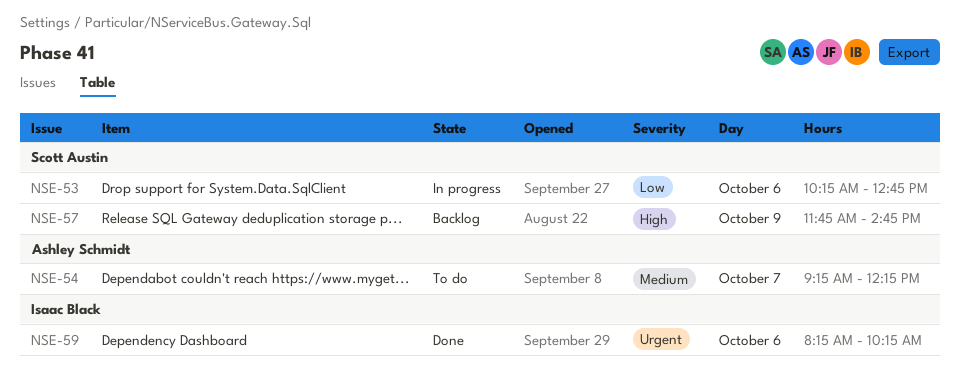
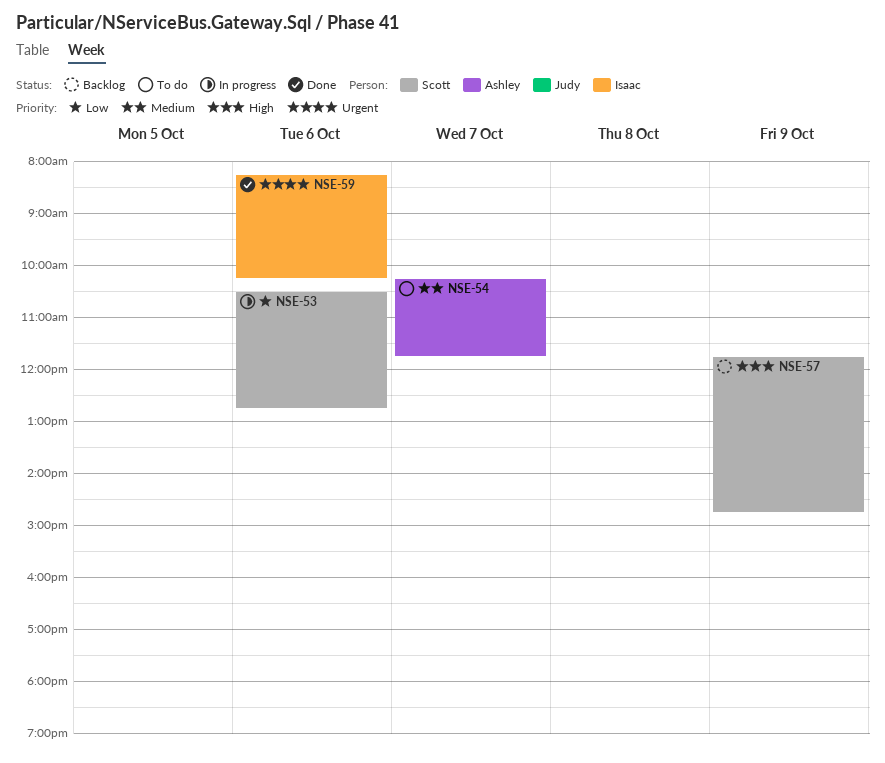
NSE-53, begins: 10:15 -> 10:30
NSE-54, begins: 09:15 -> 10:15
NSE-54, ends: 12:15 -> 11:45

